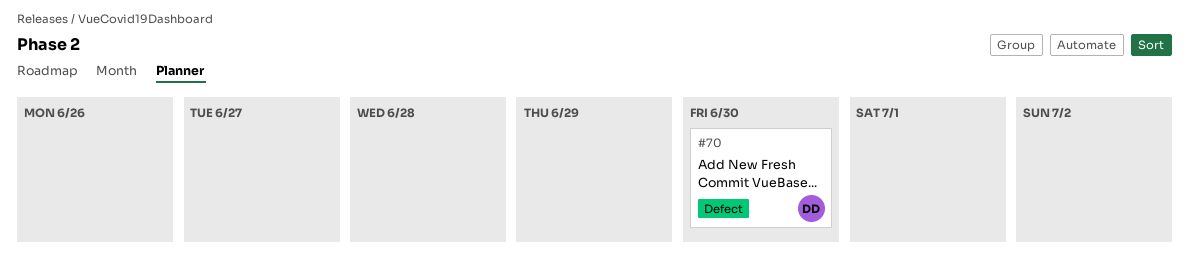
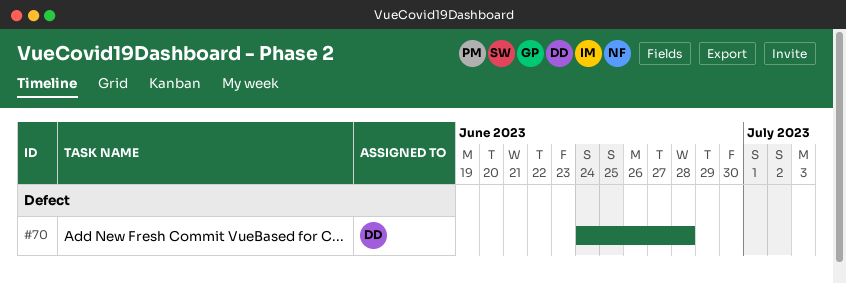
#70, due: Jun 30 -> Jun 28

